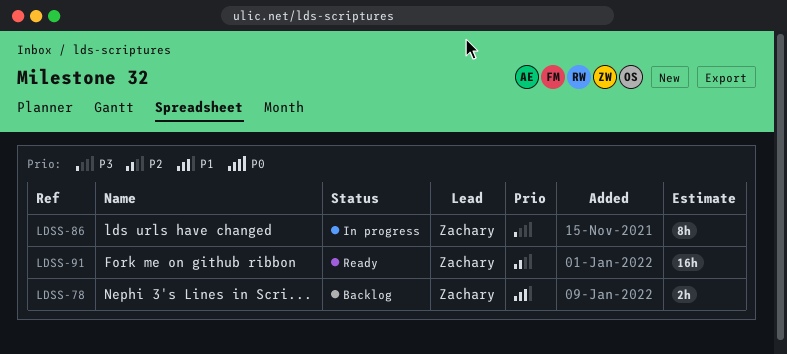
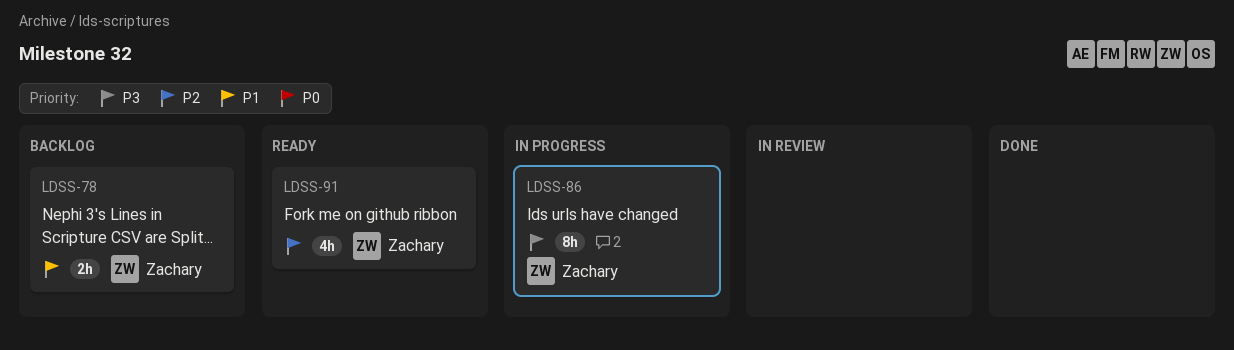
LDSS-91, estimate: 16h -> 4h

